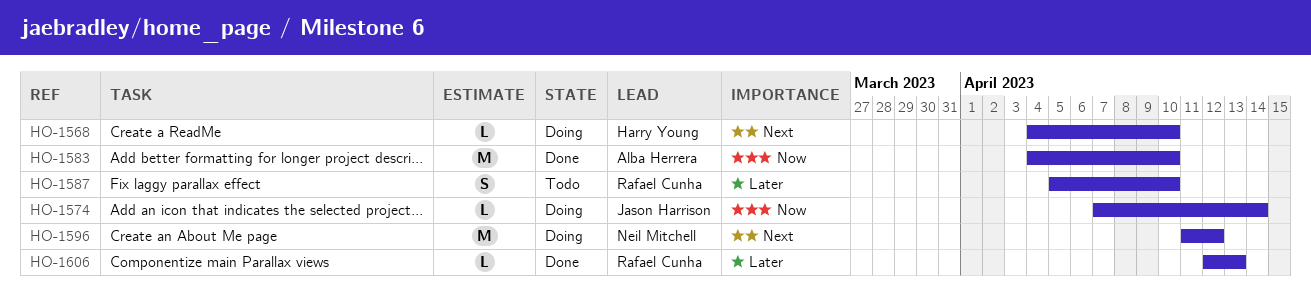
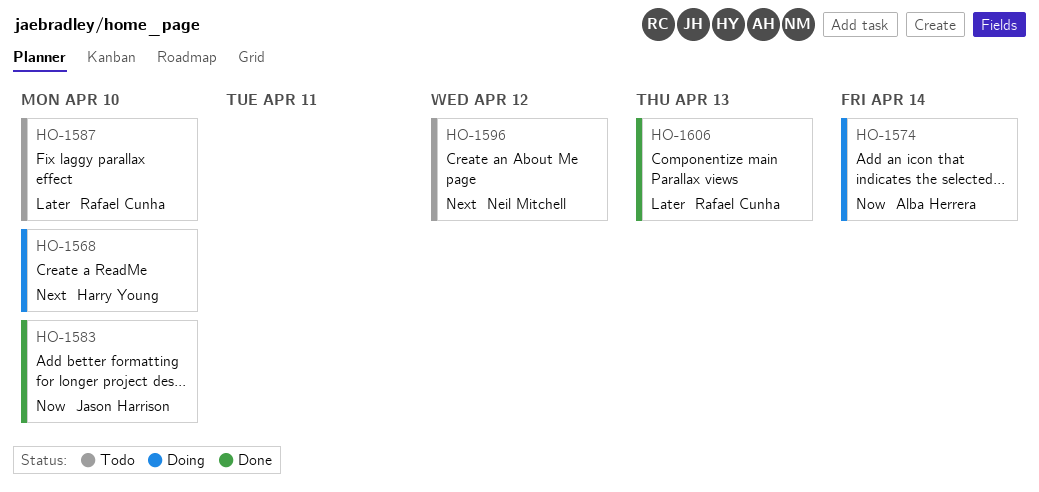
HO-1574, owner: Jason Harrison -> Alba Herrera
HO-1583, owner: Alba Herrera -> Jason Harrison
HO-1596, status: Doing -> Todo

